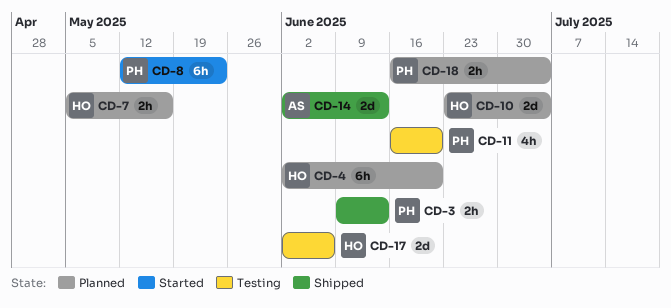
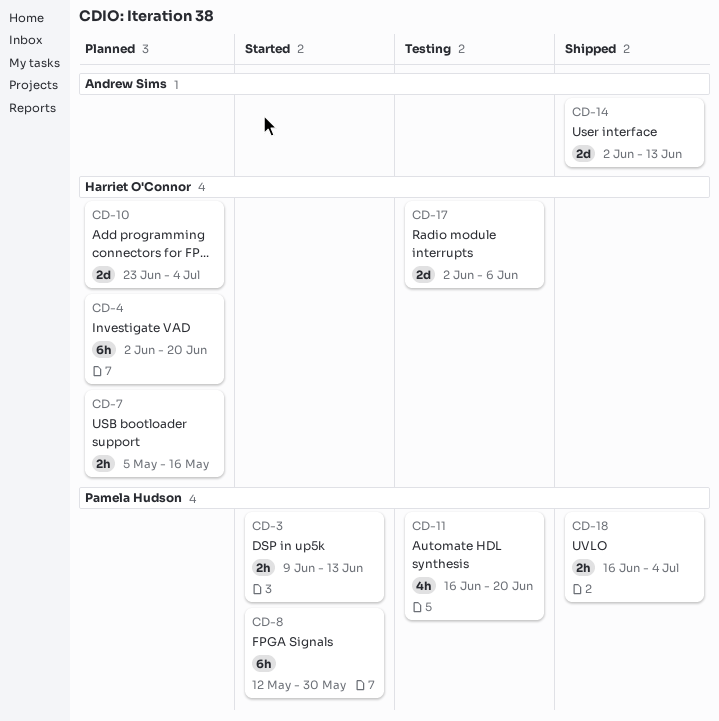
CD-3, status: Shipped -> Started
CD-8, due: May 23 -> May 30
CD-18, status: Planned -> Shipped

